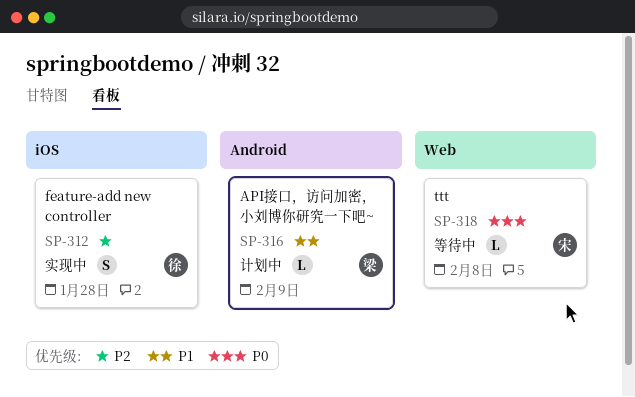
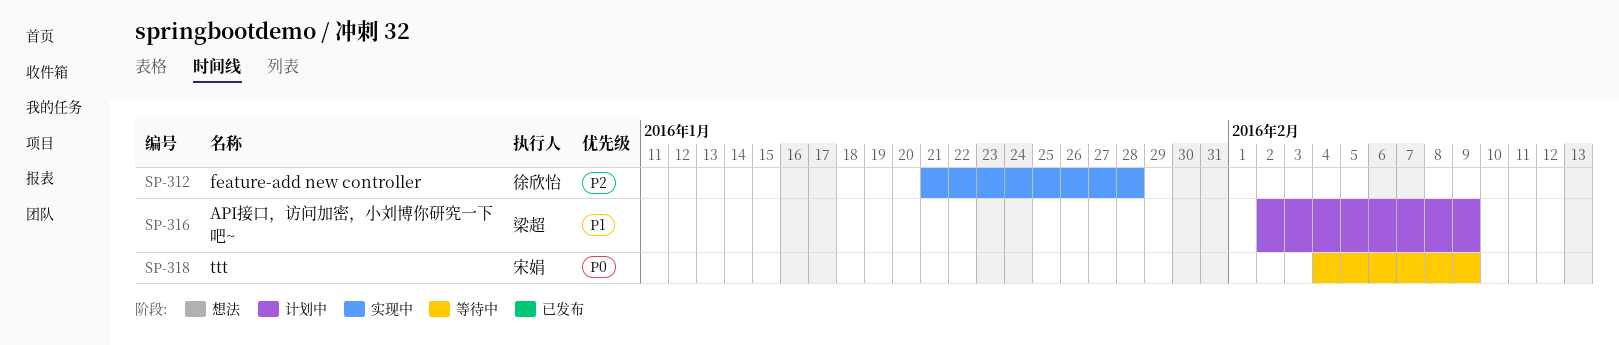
SP-318, due: Feb 8 -> Feb 9

